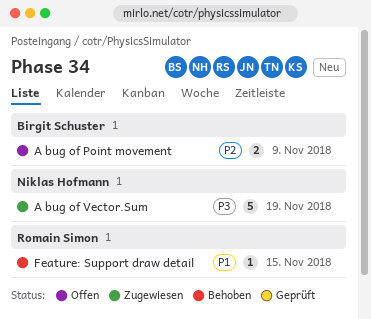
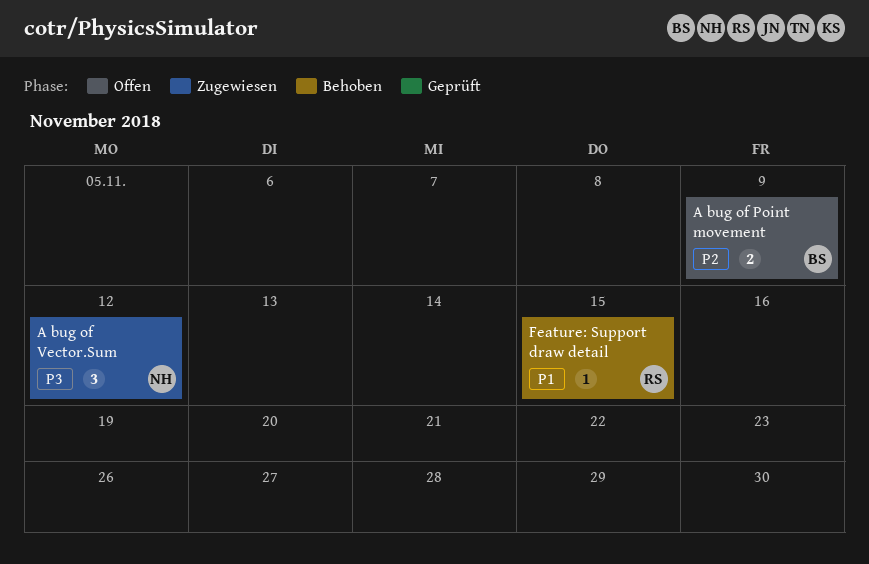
A bug of Vector.Sum, estimate: 5 -> 3
A bug of Vector.Sum, due: Nov 19 -> Nov 12

